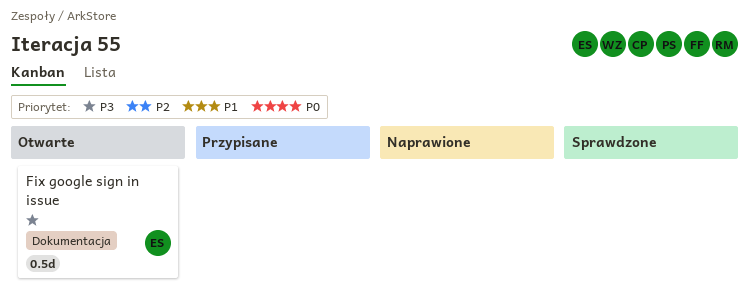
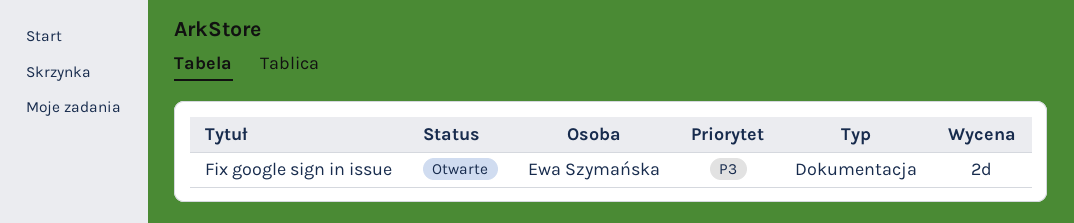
Fix google sign in issue, estimate: 0.5d -> 2d

